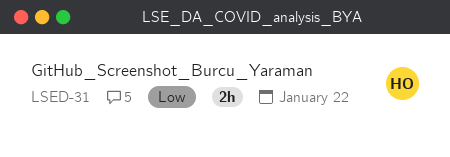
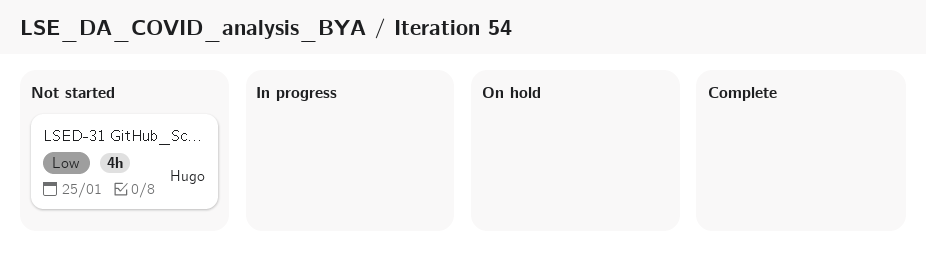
LSED-31, estimate: 2h -> 4h
LSED-31, due: Jan 22 -> Jan 25

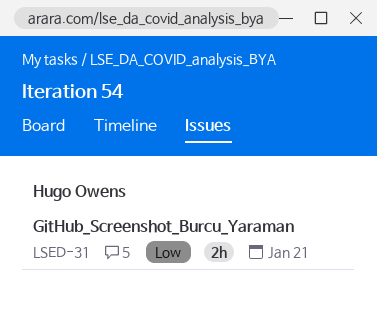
LSED-31, estimate: 4h -> 2h
LSED-31, due: Jan 25 -> Jan 21

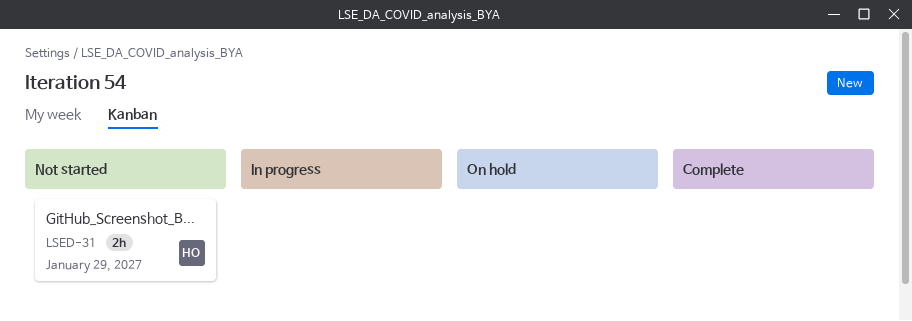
LSED-31, due: Jan 21 -> Jan 29

